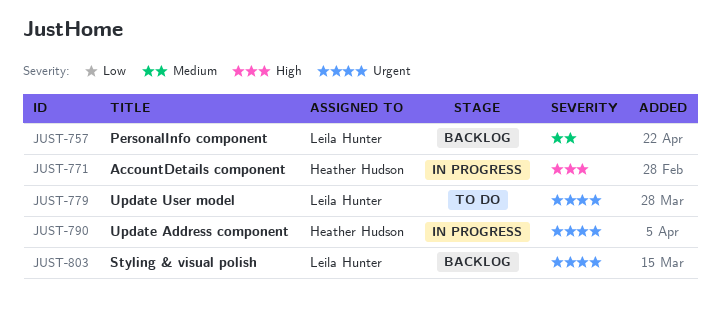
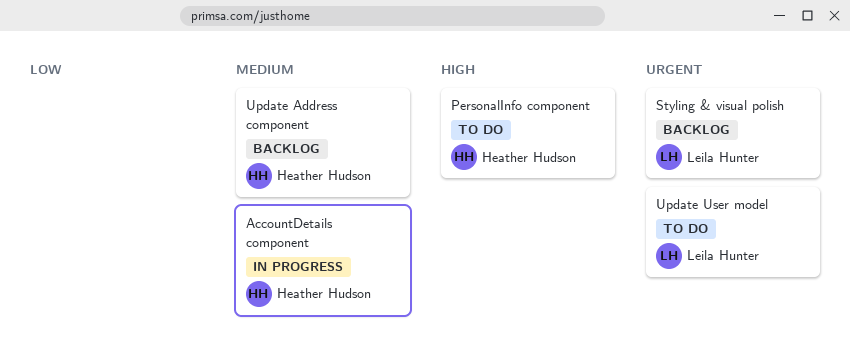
AccountDetails component, priority: High -> Medium
PersonalInfo component, status: Backlog -> To do
PersonalInfo component, owner: Leila Hunter -> Heather Hudson
PersonalInfo component, priority: Medium -> High
Update Address component, status: In progress -> Backlog
Update Address component, priority: Urgent -> Medium

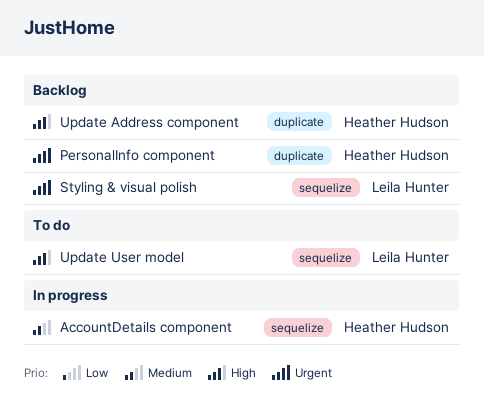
PersonalInfo component, status: To do -> Backlog
PersonalInfo component, priority: High -> Urgent
Update Address component, priority: Medium -> High
Update User model, priority: Urgent -> High

